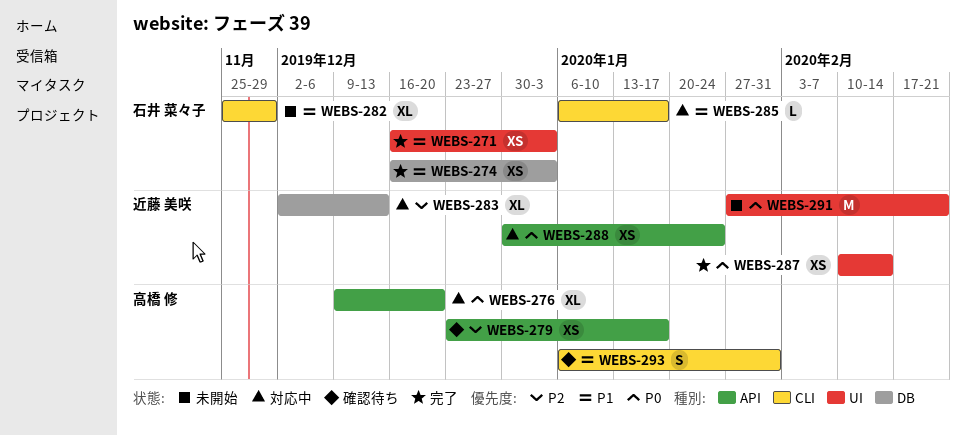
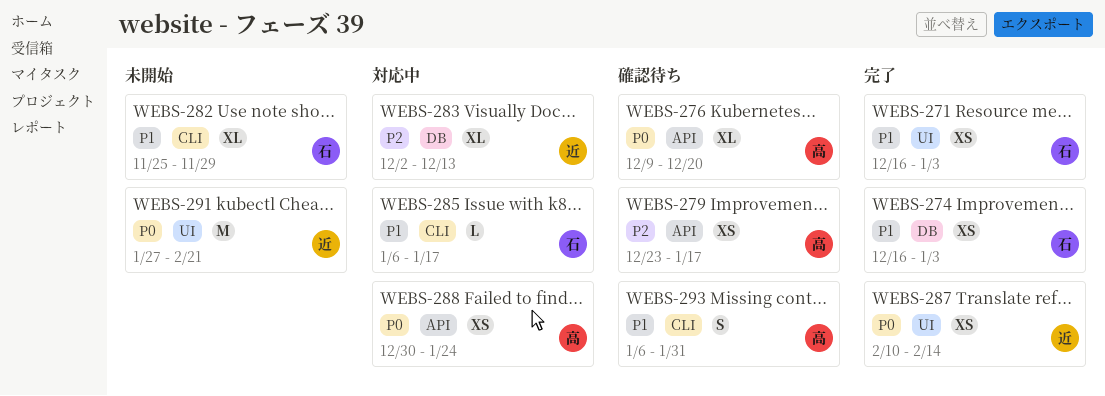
WEBS-276, status: 対応中 -> 確認待ち
WEBS-288, owner: 近藤 美咲 -> 高橋 修

